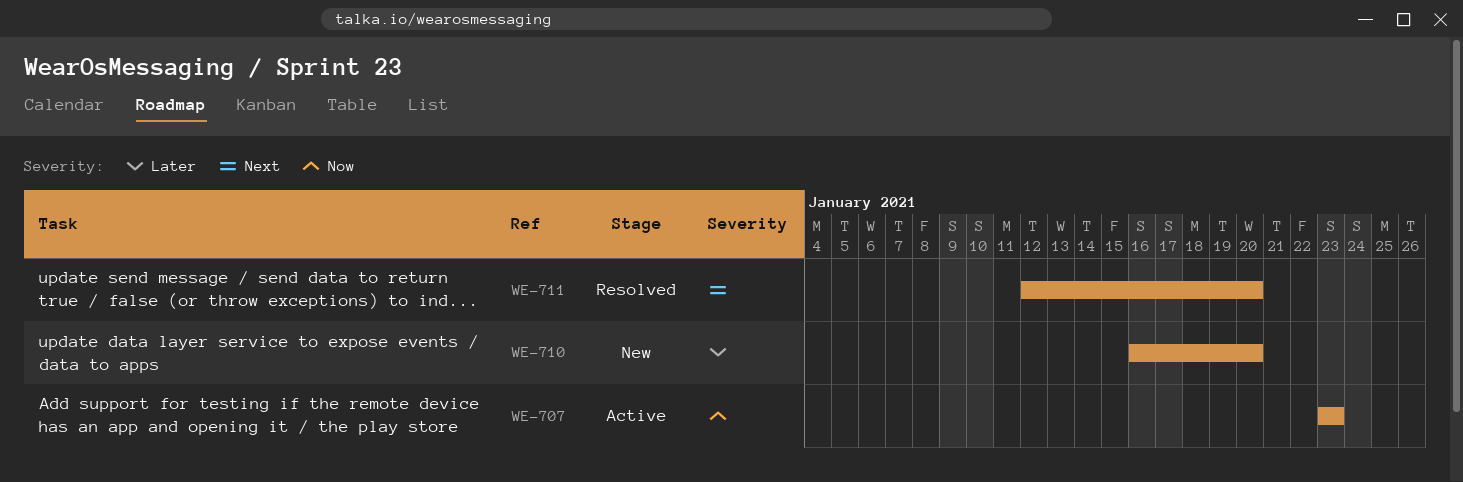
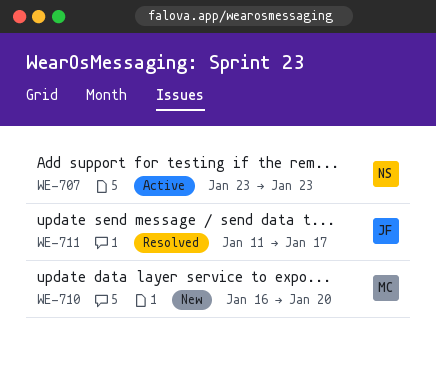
WE-711, start: Jan 12 -> Jan 11
WE-711, due: Jan 20 -> Jan 17

